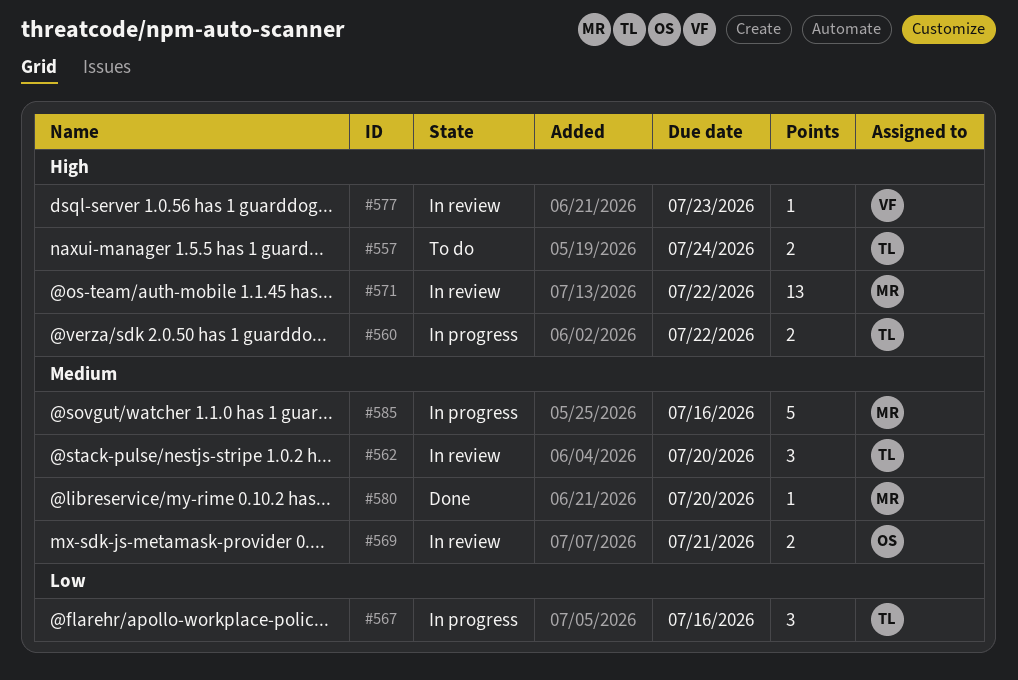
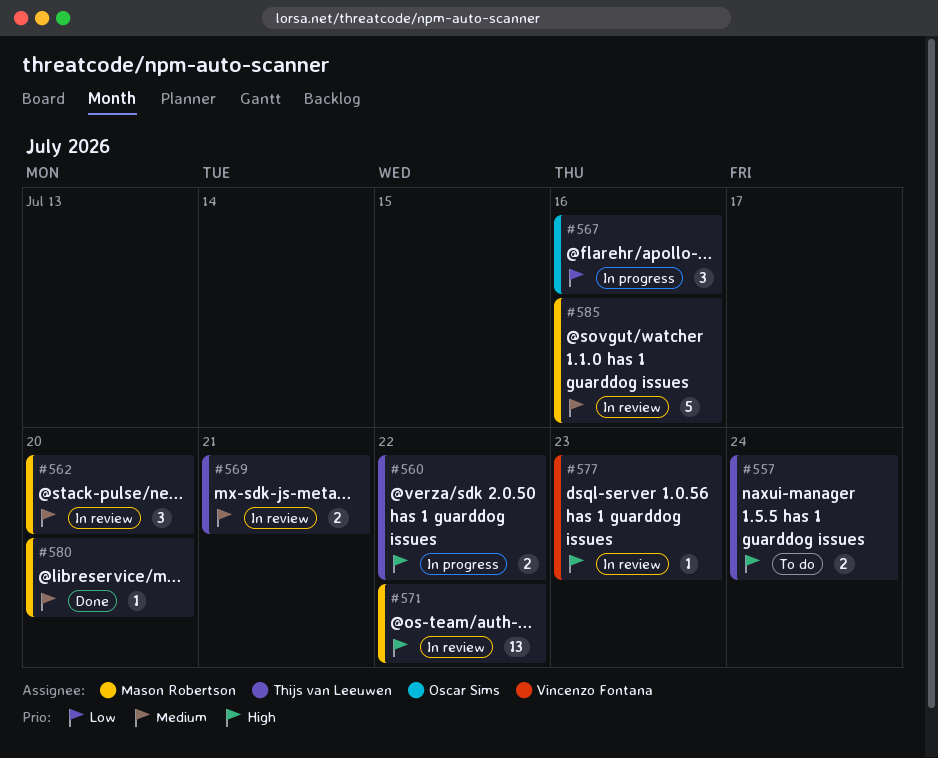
#562, owner: Thijs van Leeuwen -> Mason Robertson
#567, owner: Thijs van Leeuwen -> Oscar Sims
#569, owner: Oscar Sims -> Thijs van Leeuwen
#585, status: In progress -> In review

